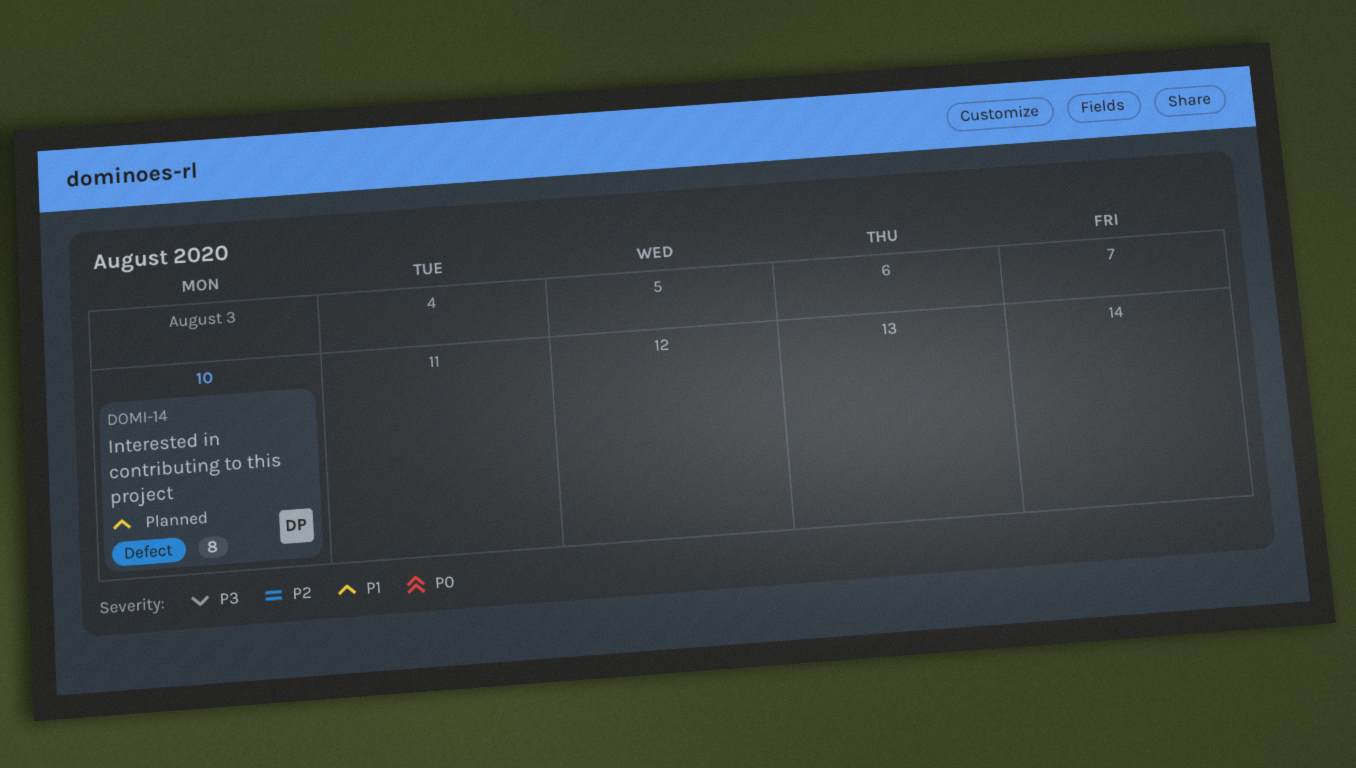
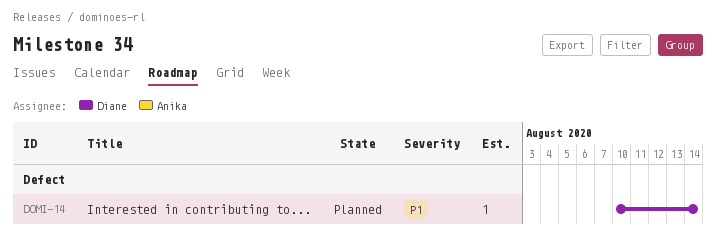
DOMI-14, estimate: 8 -> 1
DOMI-14, due: Aug 10 -> Aug 14

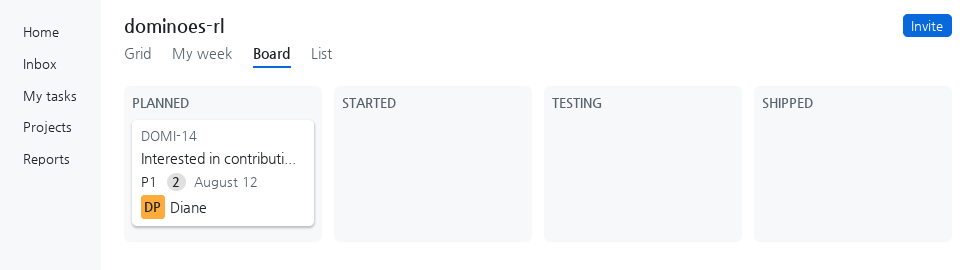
DOMI-14, estimate: 1 -> 2
DOMI-14, due: Aug 14 -> Aug 12

